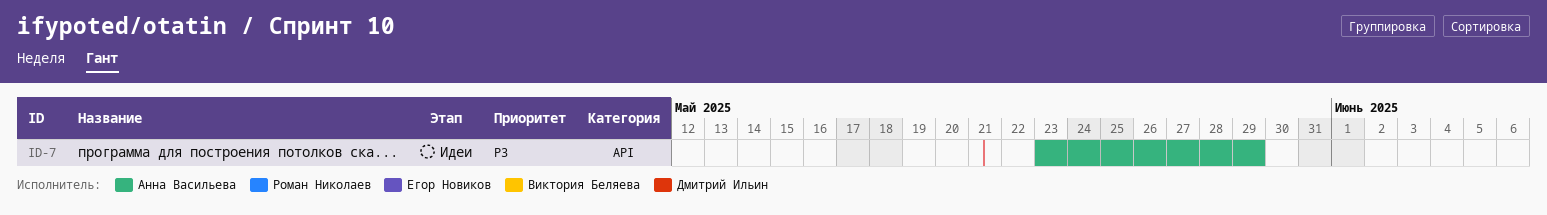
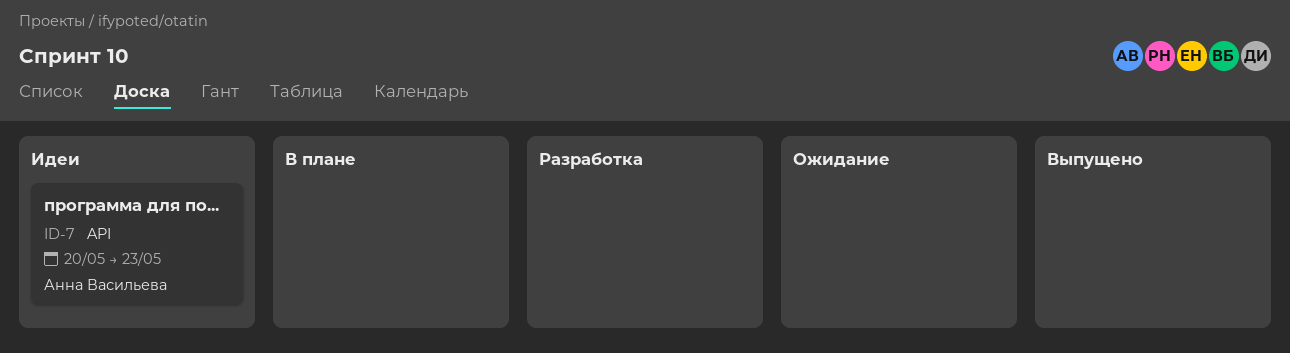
ID-7, start: May 23 -> May 20
ID-7, due: May 29 -> May 23

